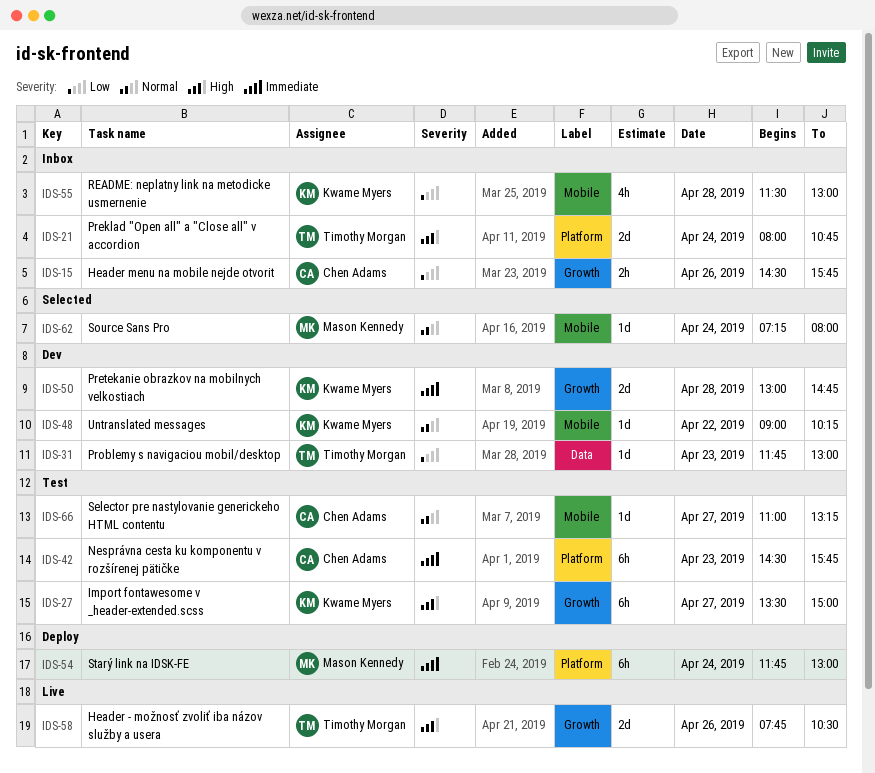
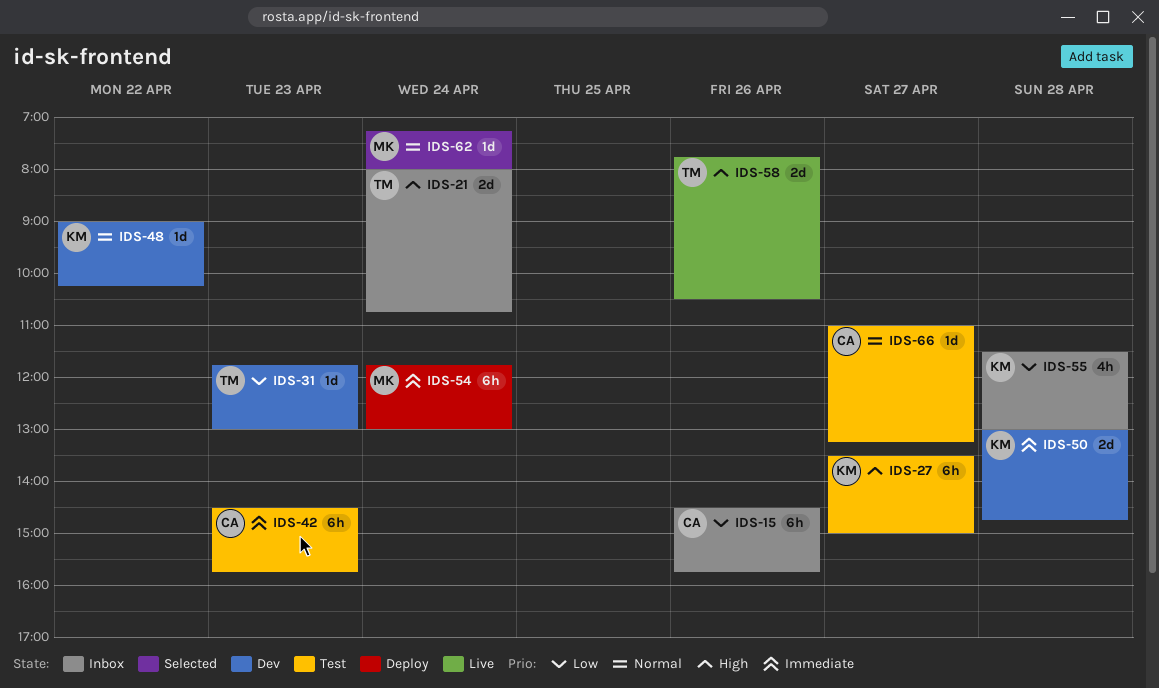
IDS-15, estimate: 2h -> 6h

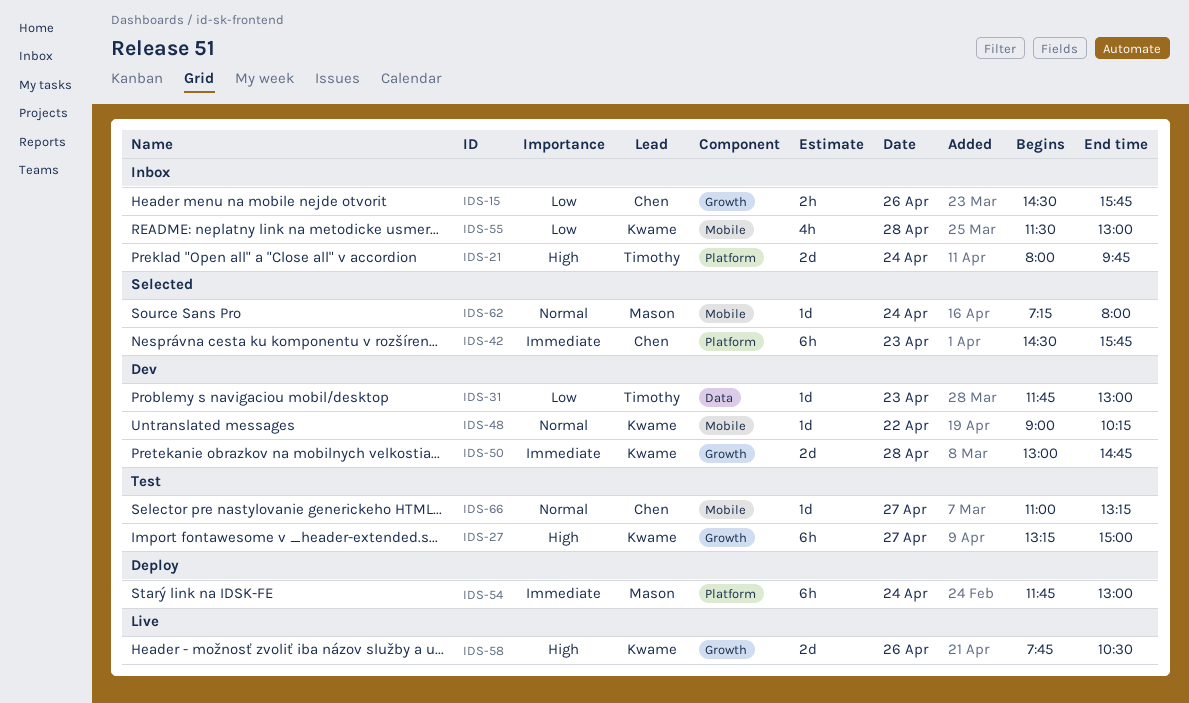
IDS-15, estimate: 6h -> 2h
IDS-21, ends: 10:45 -> 09:45
IDS-27, begins: 13:30 -> 13:15
IDS-42, status: Test -> Selected
IDS-58, owner: Timothy -> Kwame

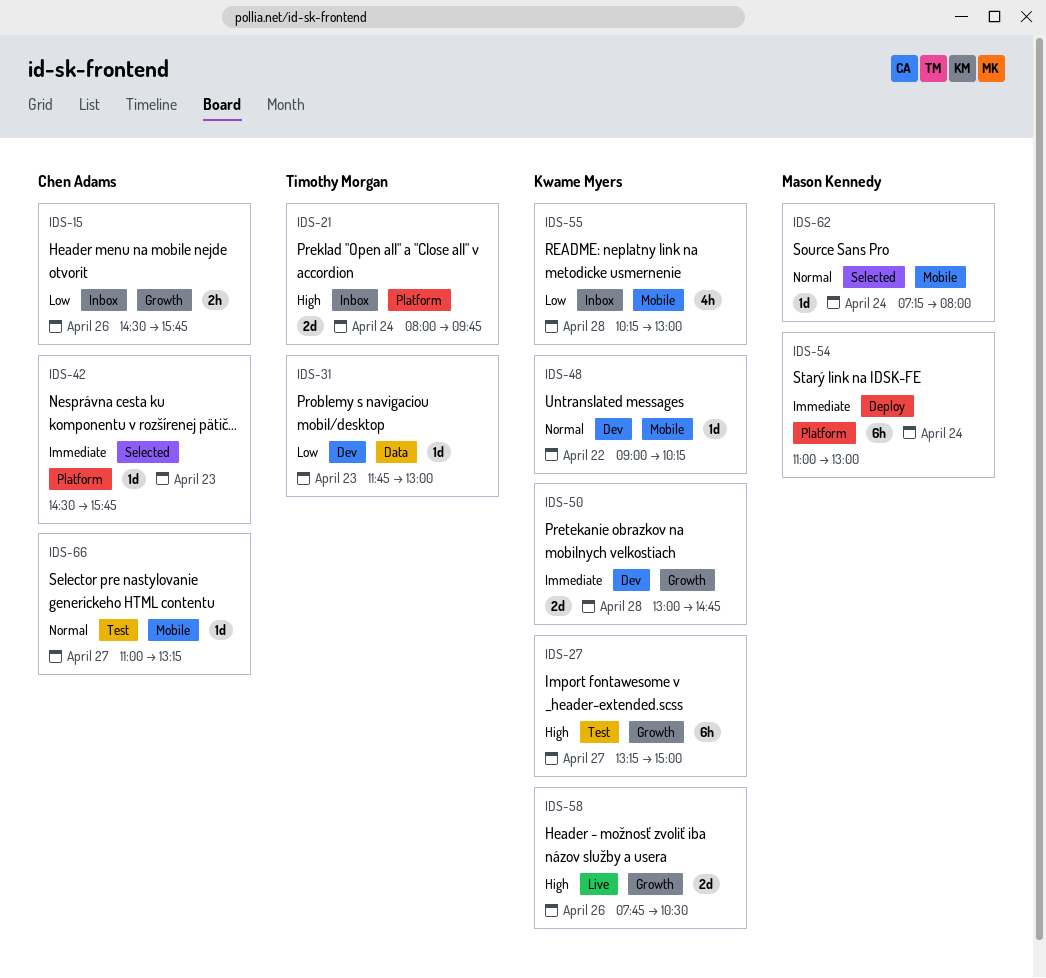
IDS-42, estimate: 6h -> 1d
IDS-54, begins: 11:45 -> 11:00
IDS-55, begins: 11:30 -> 10:15

